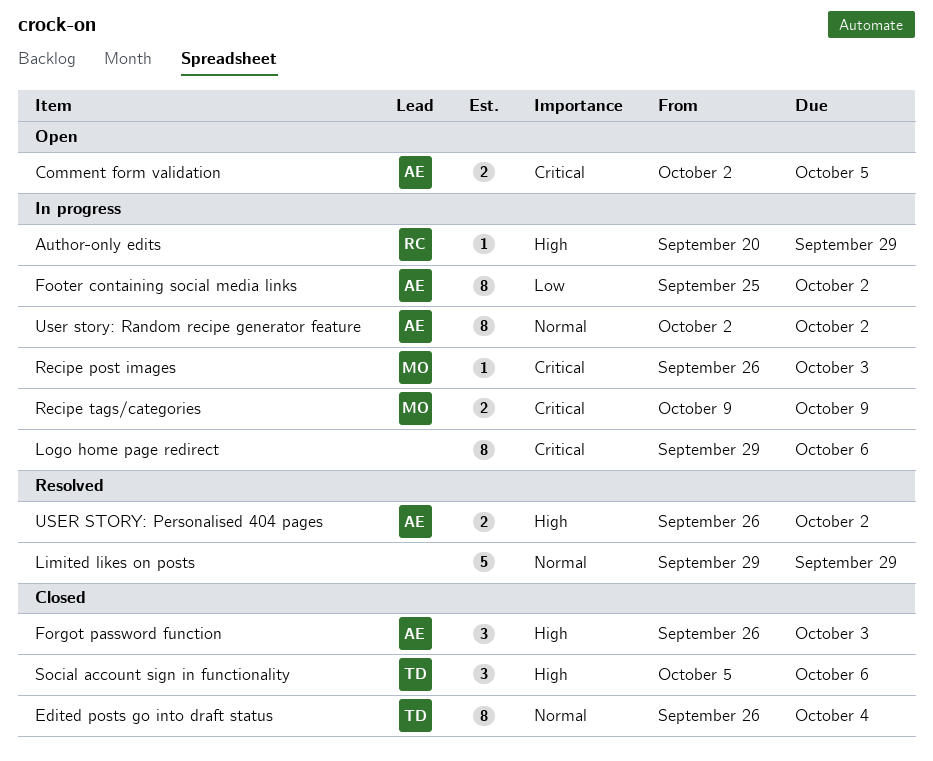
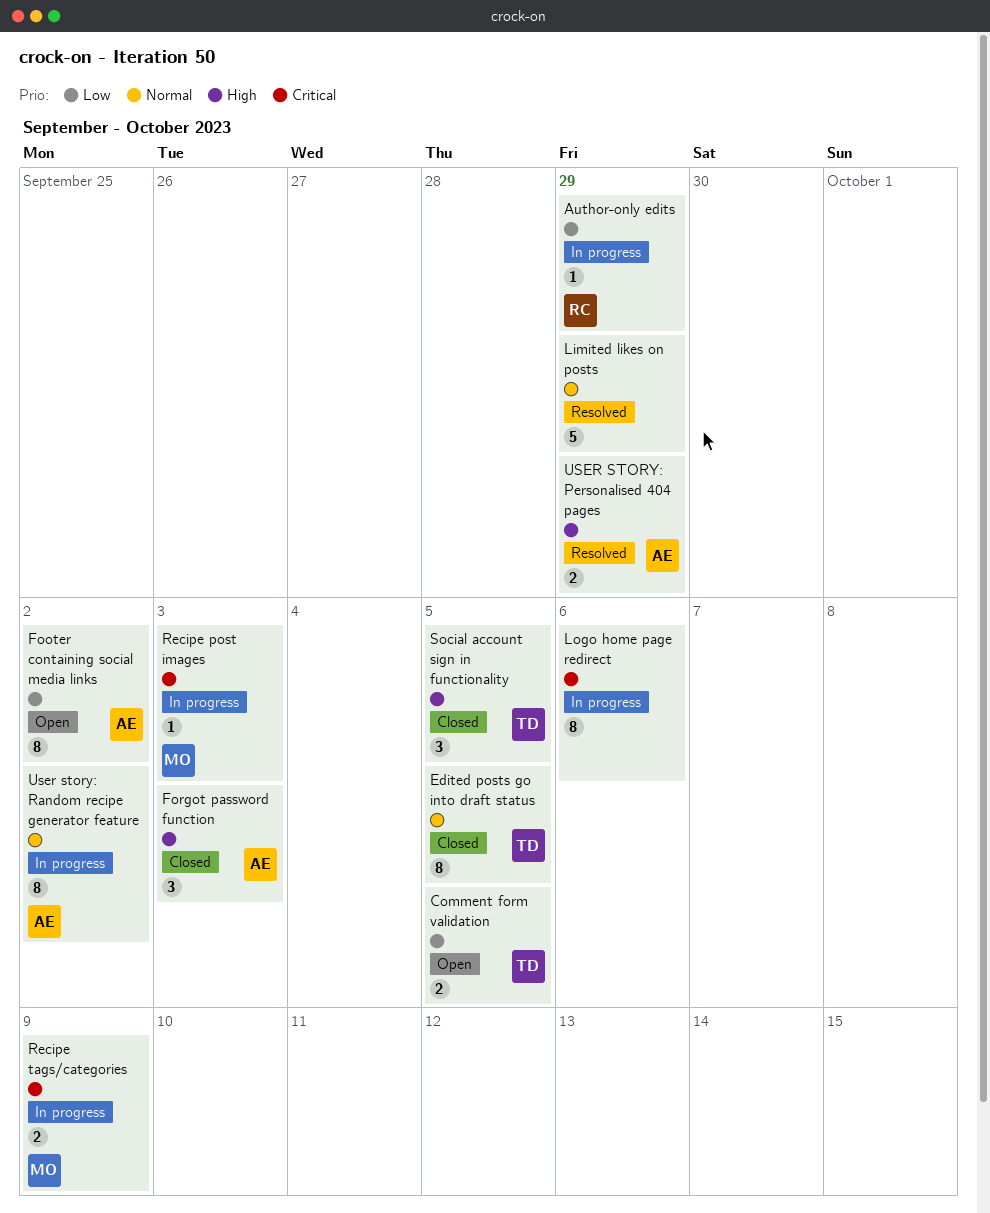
Author-only edits, priority: High -> Low
Comment form validation, owner: AE -> TD
Comment form validation, priority: Critical -> Low
Edited posts go into draft status, due: Oct 4 -> Oct 5
Footer containing social media links, status: In progress -> Open
Social account sign in functionality, due: Oct 6 -> Oct 5
USER STORY: Personalised 404 pages, due: Oct 2 -> Sep 29

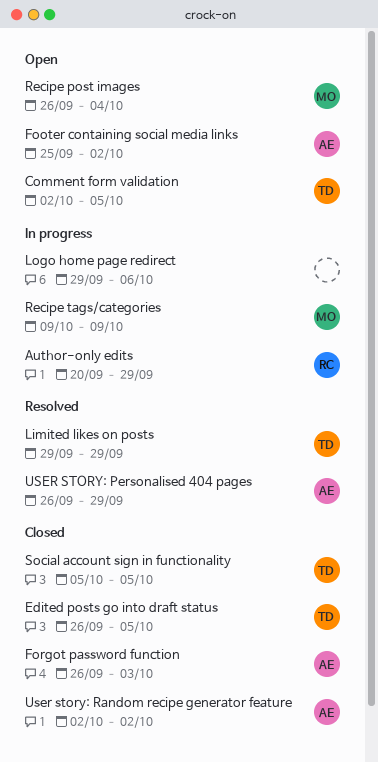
Limited likes on posts, owner: none -> TD
Recipe post images, status: In progress -> Open
Recipe post images, due: Oct 3 -> Oct 4
User story: Random recipe generator feature, status: In progress -> Closed

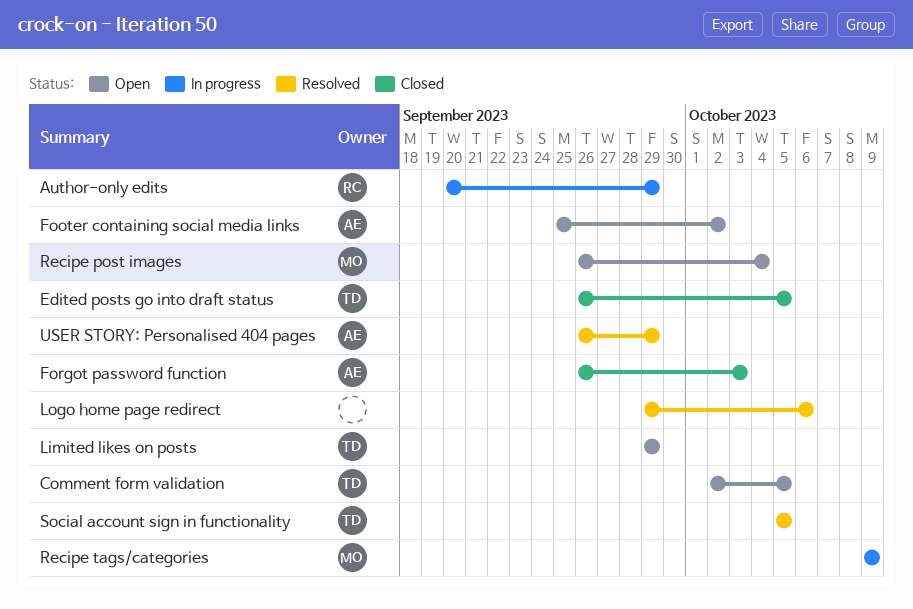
Limited likes on posts, status: Resolved -> Open
Logo home page redirect, status: In progress -> Resolved
Social account sign in functionality, status: Closed -> Resolved
User story: Random recipe generator feature: present -> none

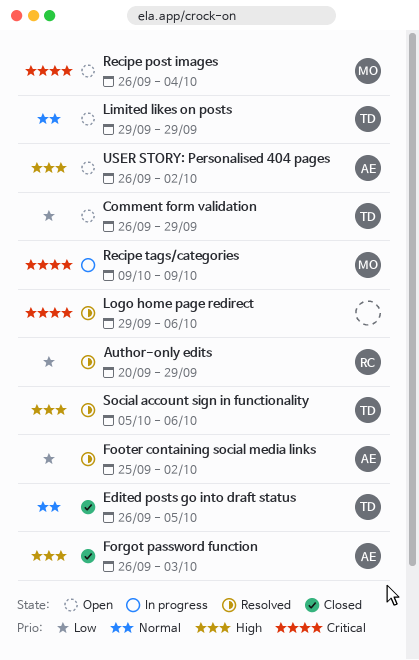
Author-only edits, status: In progress -> Resolved
Comment form validation, start: Oct 2 -> Sep 26
Comment form validation, due: Oct 5 -> Sep 29
Footer containing social media links, status: Open -> Resolved
Social account sign in functionality, due: Oct 5 -> Oct 6
USER STORY: Personalised 404 pages, status: Resolved -> Open
USER STORY: Personalised 404 pages, due: Sep 29 -> Oct 2

